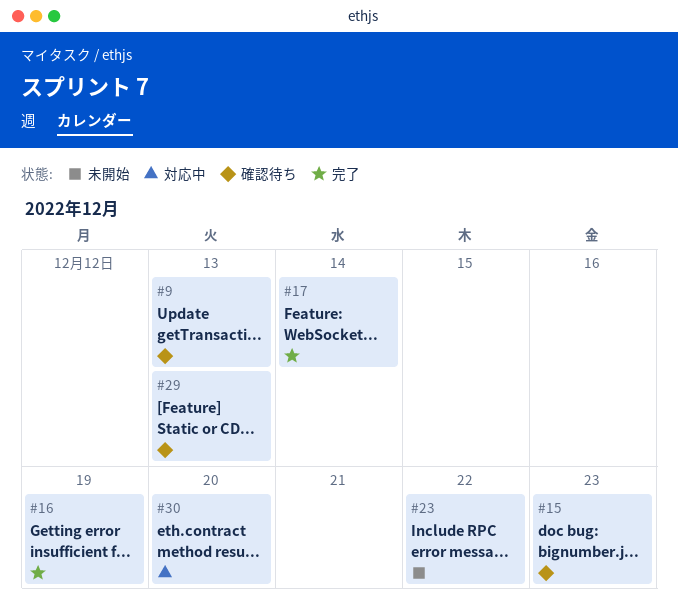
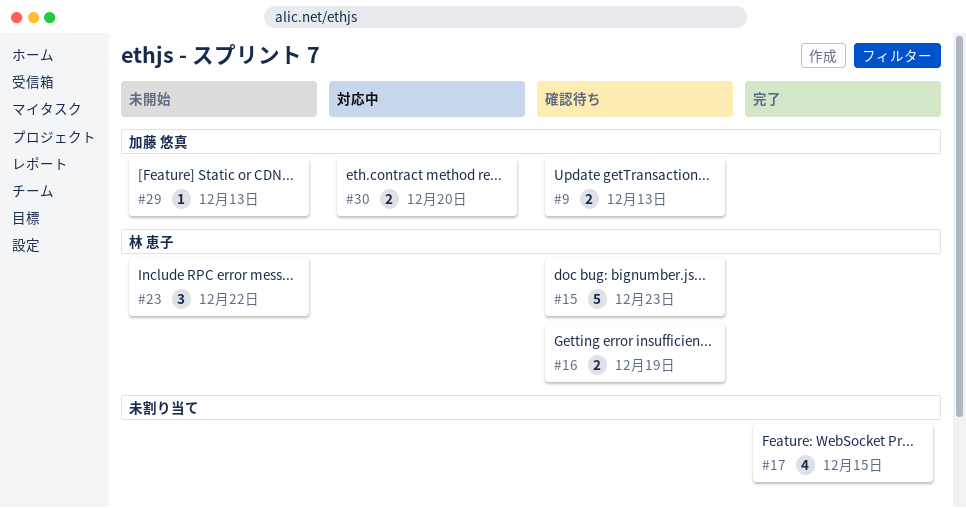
#16, status: 完了 -> 確認待ち
#17, due: Dec 14 -> Dec 15
#29, status: 確認待ち -> 未開始

